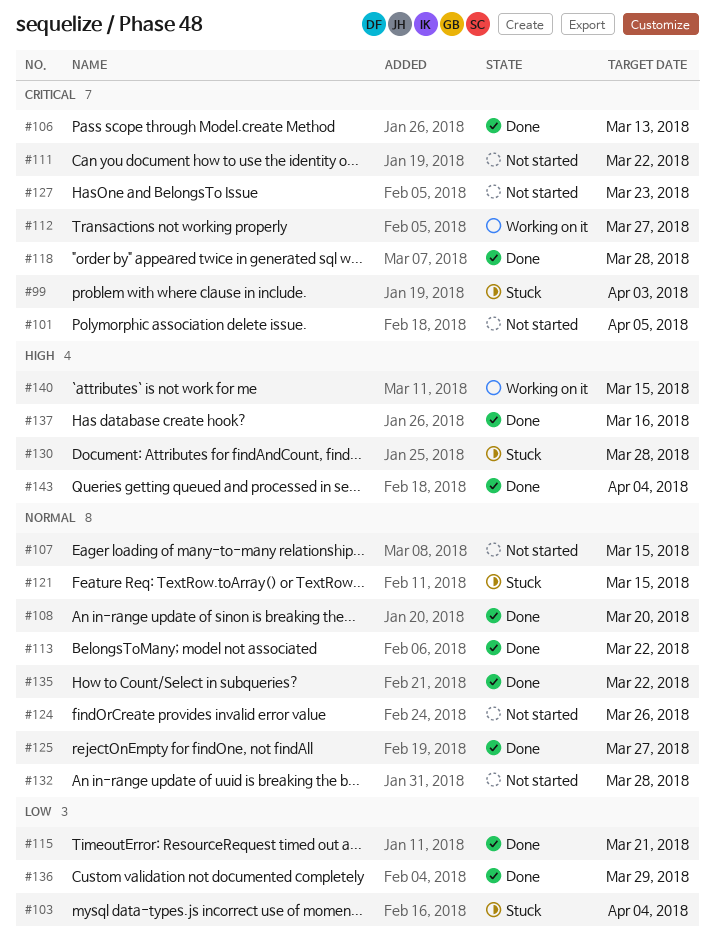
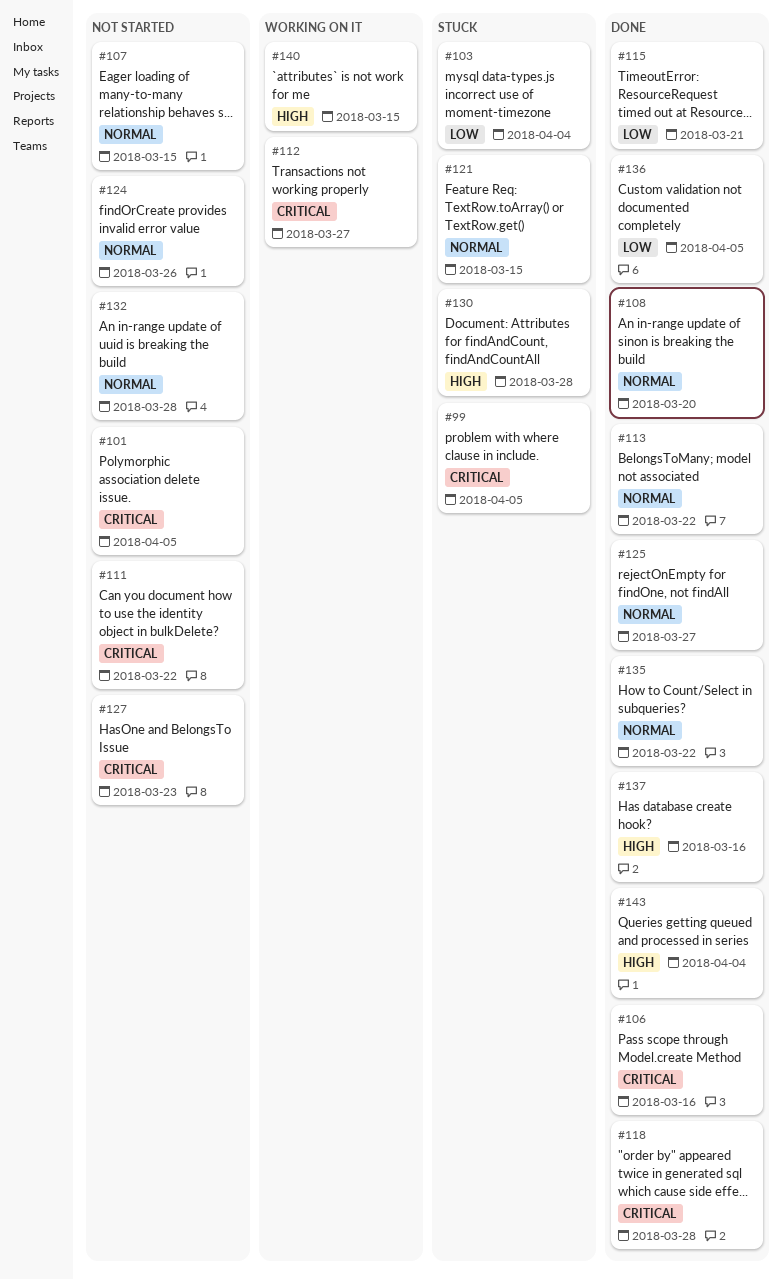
#99, due: Apr 3 -> Apr 5
#106, due: Mar 13 -> Mar 16
#136, due: Mar 29 -> Apr 5

